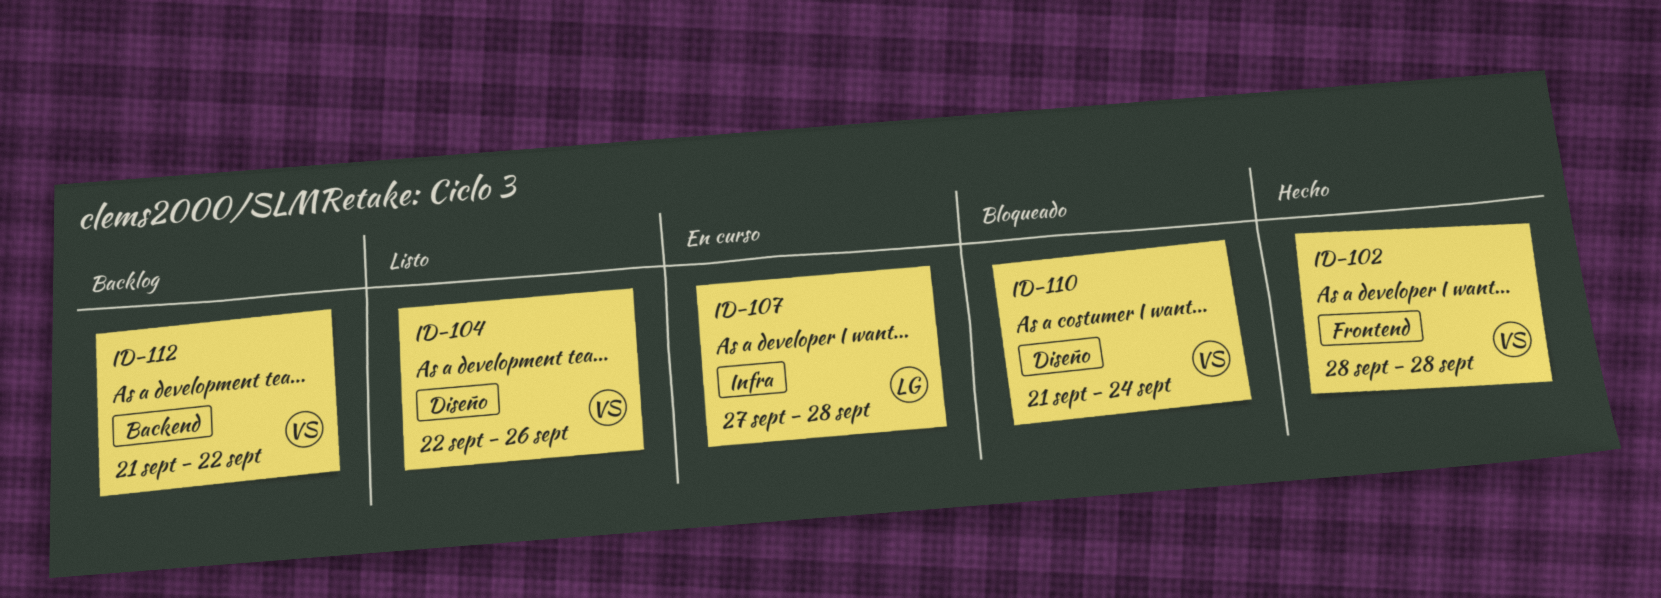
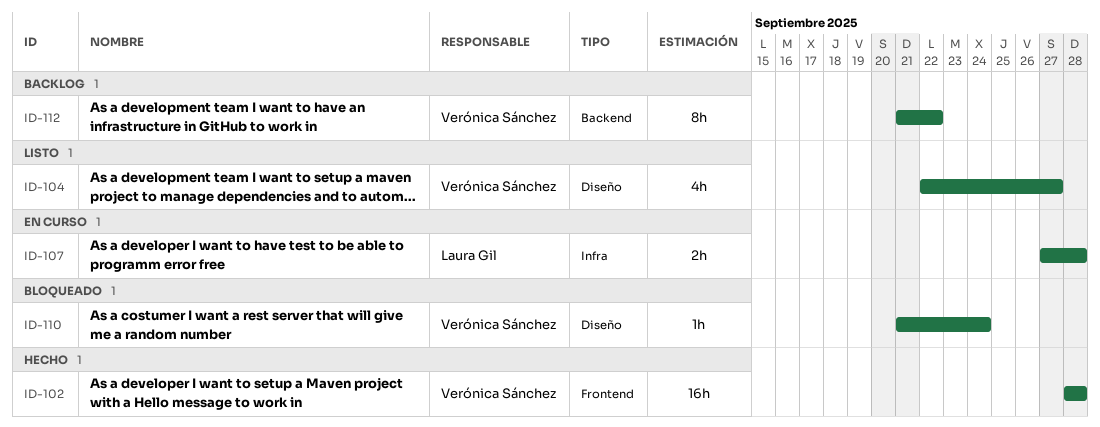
ID-104, due: Sep 26 -> Sep 27

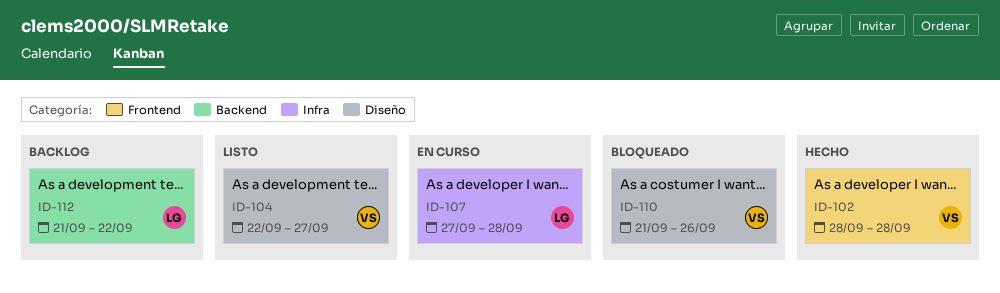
ID-110, due: Sep 24 -> Sep 26
ID-112, owner: Verónica Sánchez -> Laura Gil

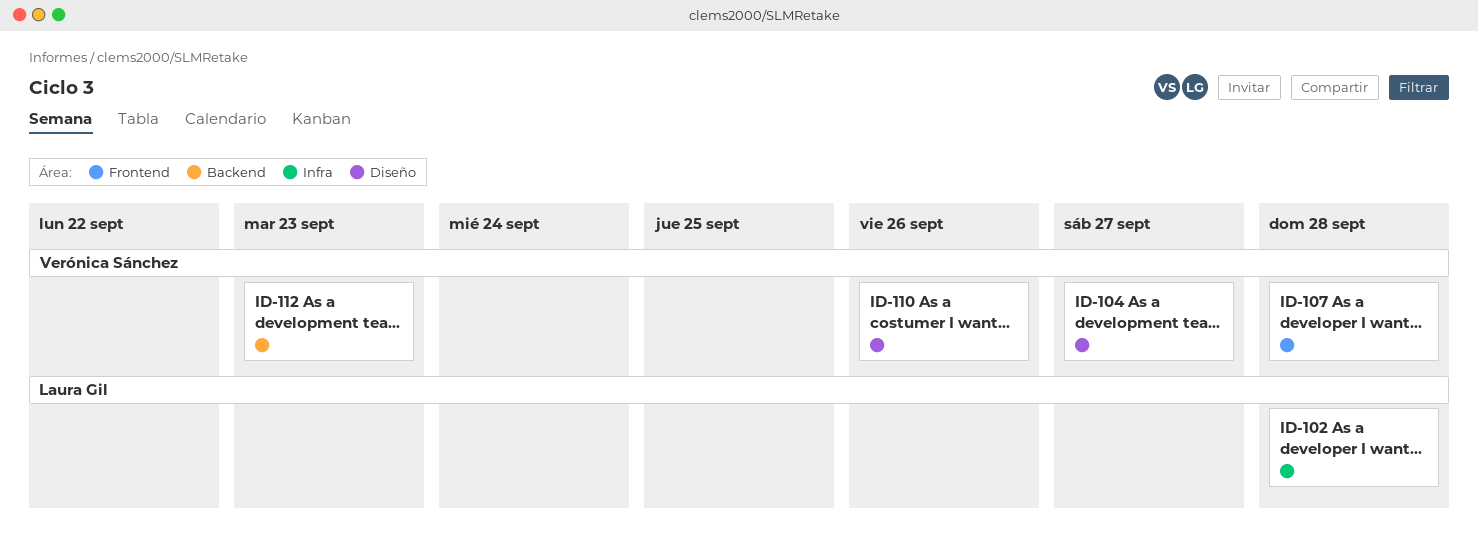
ID-102, owner: Verónica Sánchez -> Laura Gil
ID-102, label: Frontend -> Infra
ID-107, owner: Laura Gil -> Verónica Sánchez
ID-107, label: Infra -> Frontend
ID-112, owner: Laura Gil -> Verónica Sánchez
ID-112, due: Sep 22 -> Sep 23

